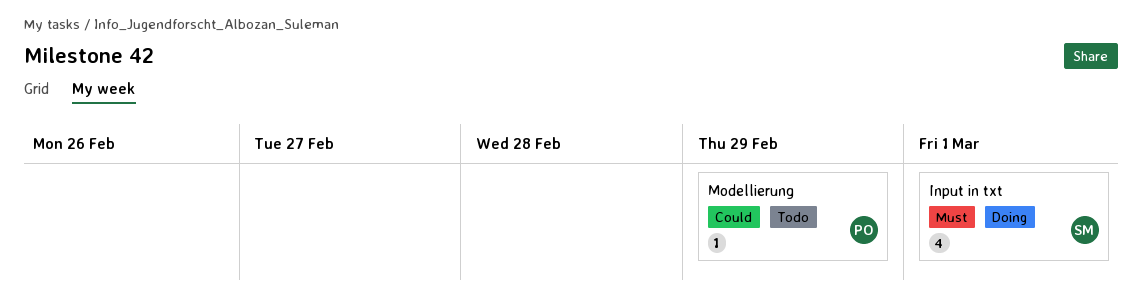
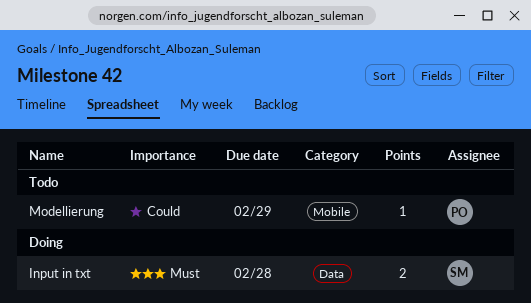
Input in txt, estimate: 4 -> 2
Input in txt, due: Mar 1 -> Feb 28

